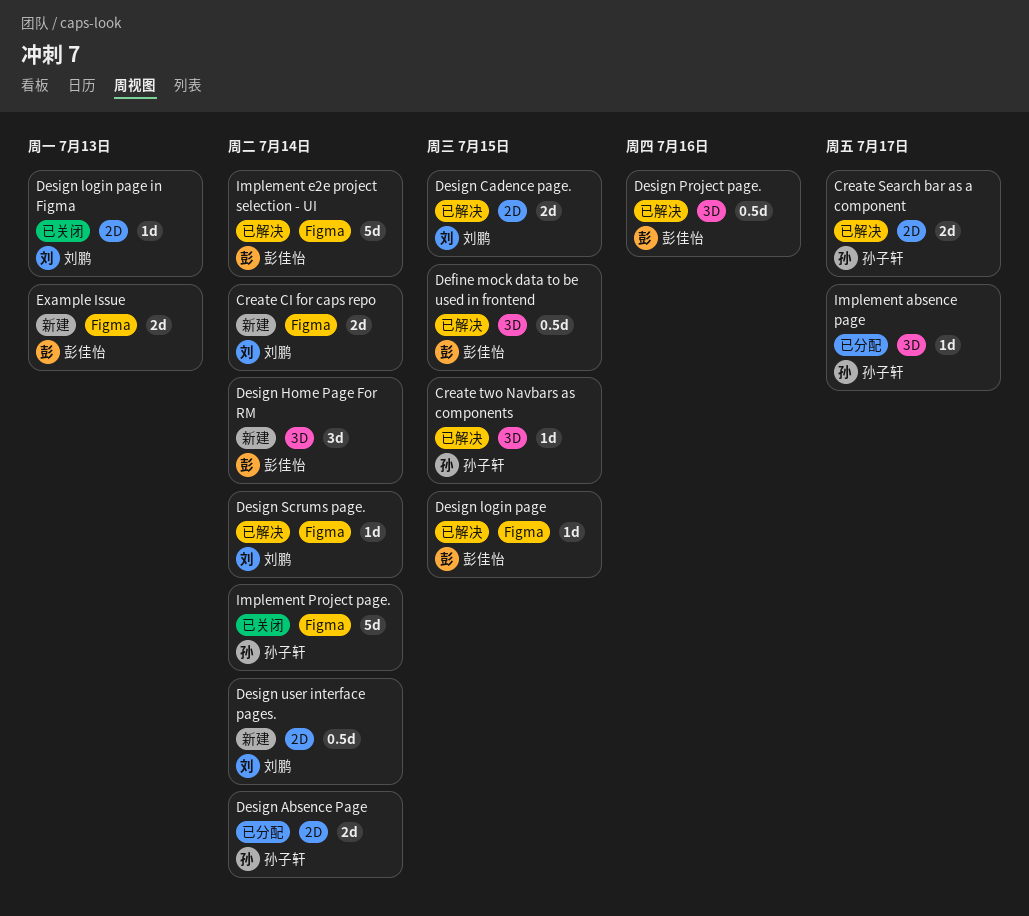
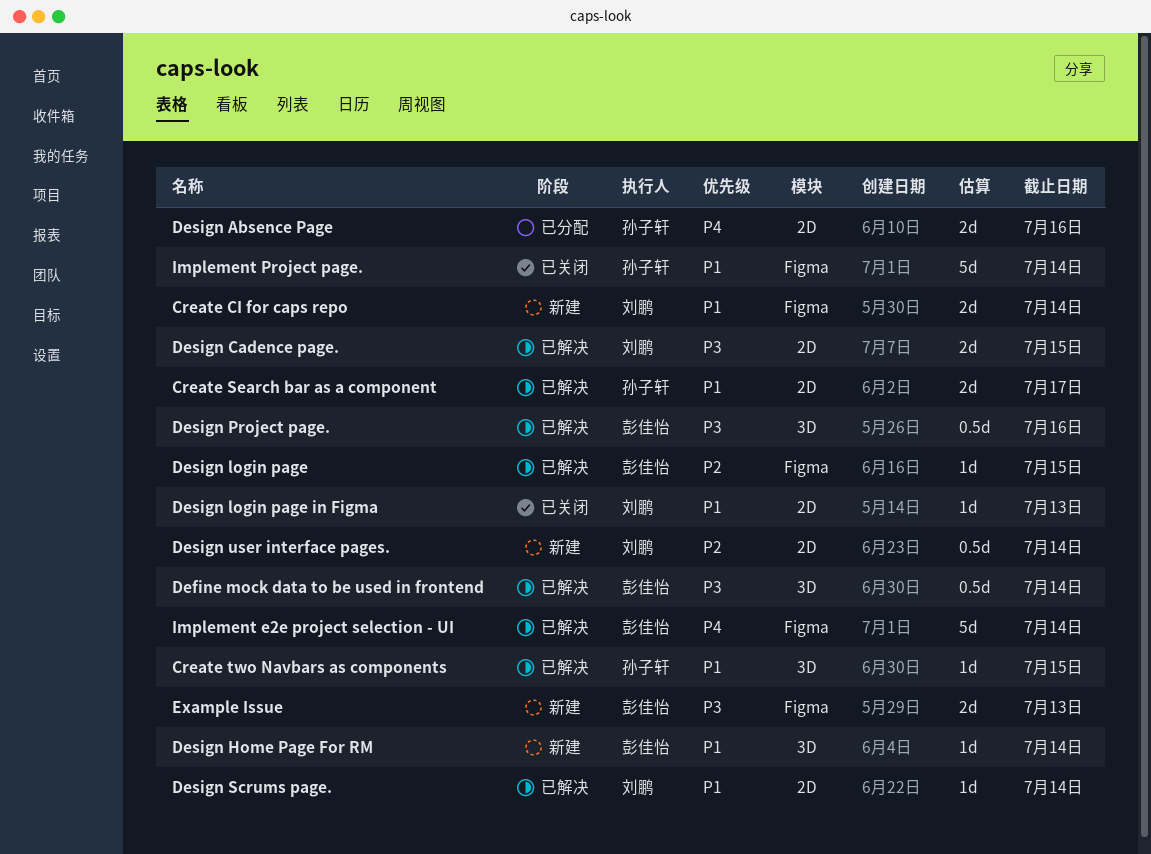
Define mock data to be used in frontend, due: Jul 15 -> Jul 14
Design Absence Page, due: Jul 14 -> Jul 16
Design Home Page For RM, estimate: 3d -> 1d
Design Scrums page., label: Figma -> 2D
Implement absence page: present -> none

